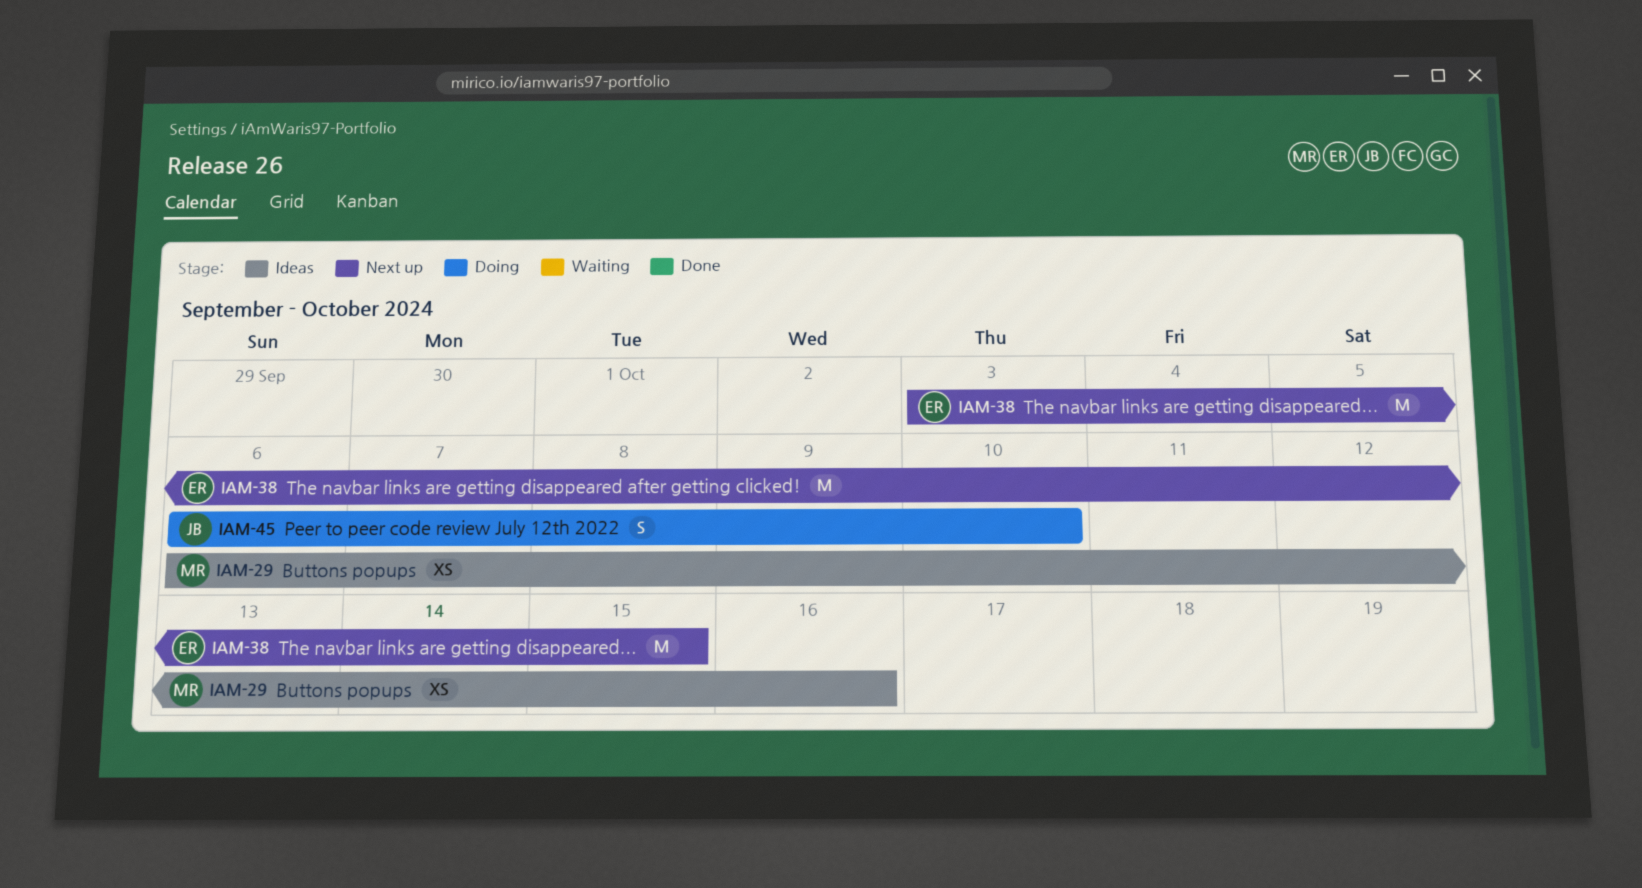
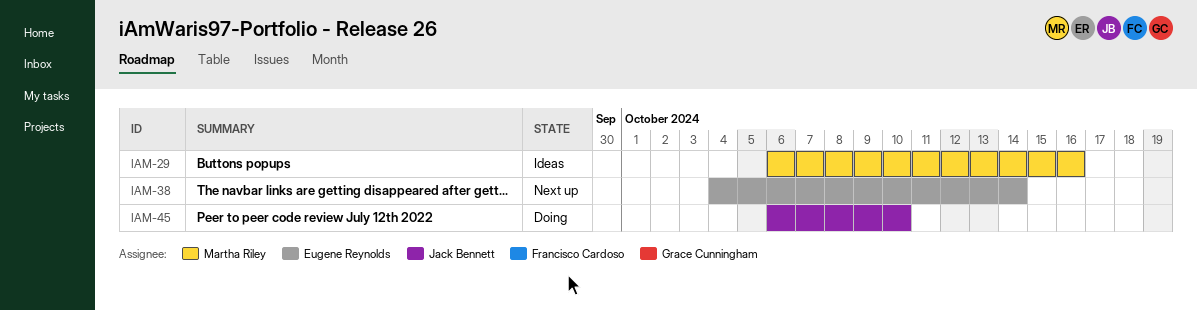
IAM-38, start: Oct 3 -> Oct 4
IAM-38, due: Oct 15 -> Oct 14

